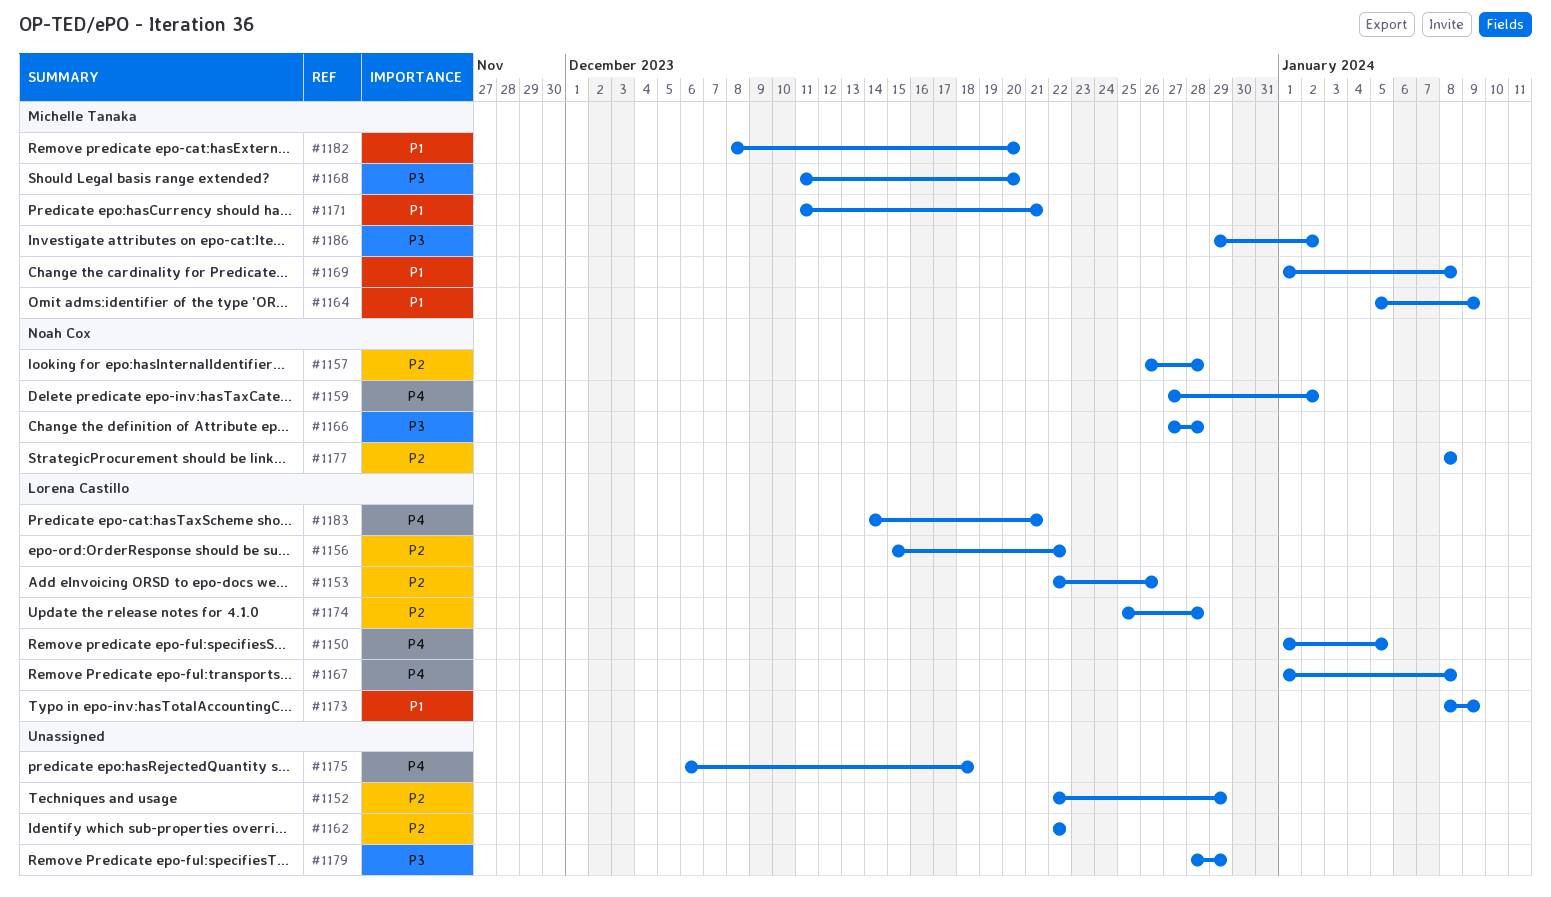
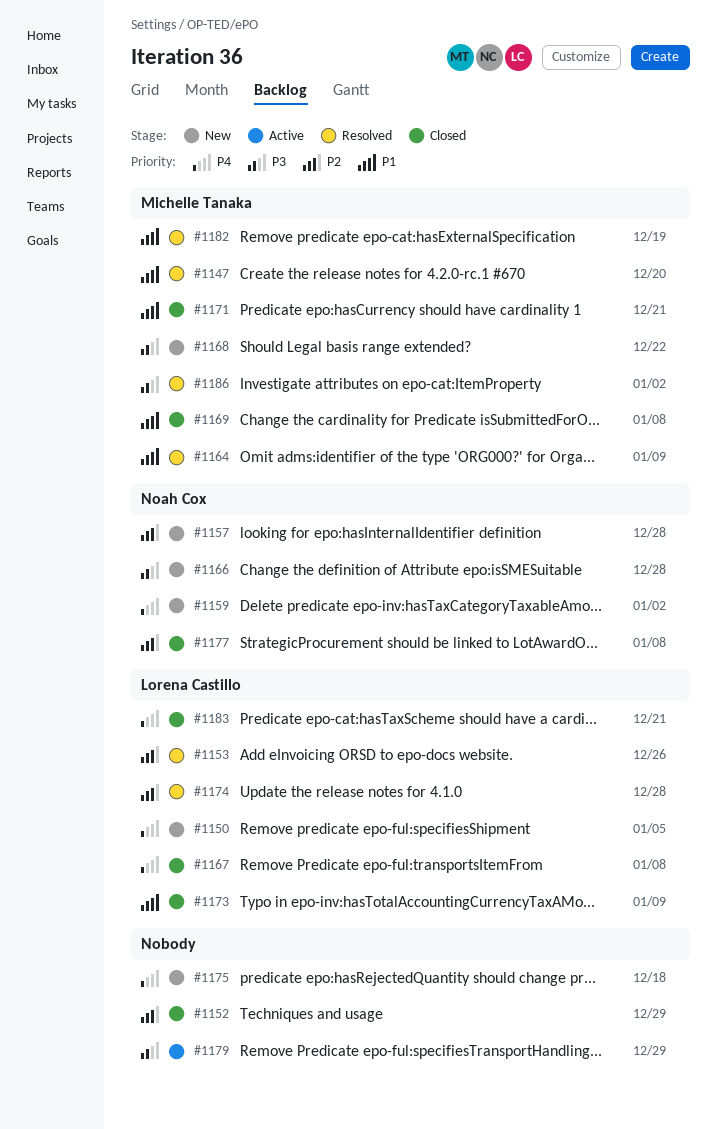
#1147: none -> present
#1156: present -> none
#1162: present -> none
#1168, due: Dec 20 -> Dec 22
#1182, due: Dec 20 -> Dec 19

